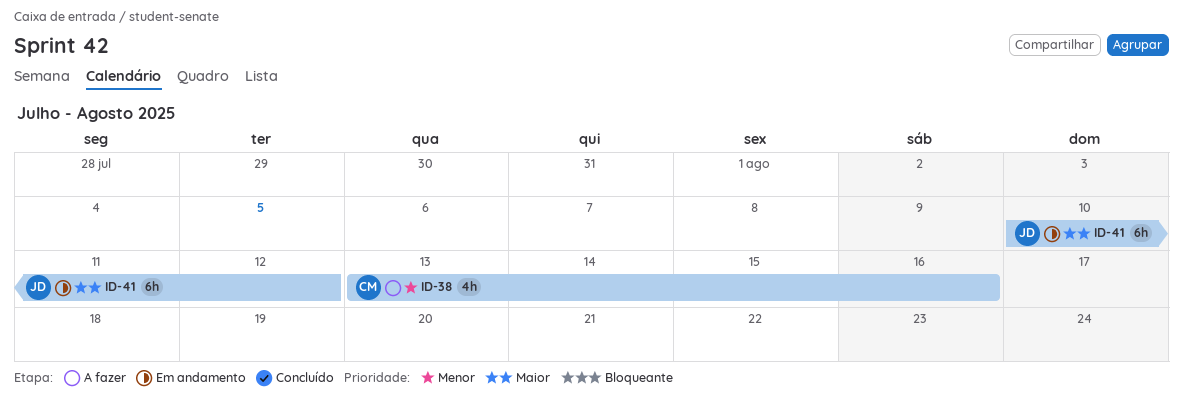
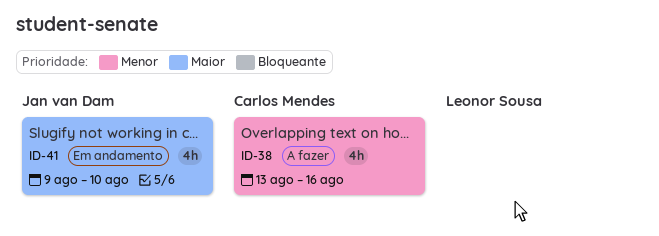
ID-41, estimate: 6h -> 4h
ID-41, start: Aug 10 -> Aug 9
ID-41, due: Aug 12 -> Aug 10

